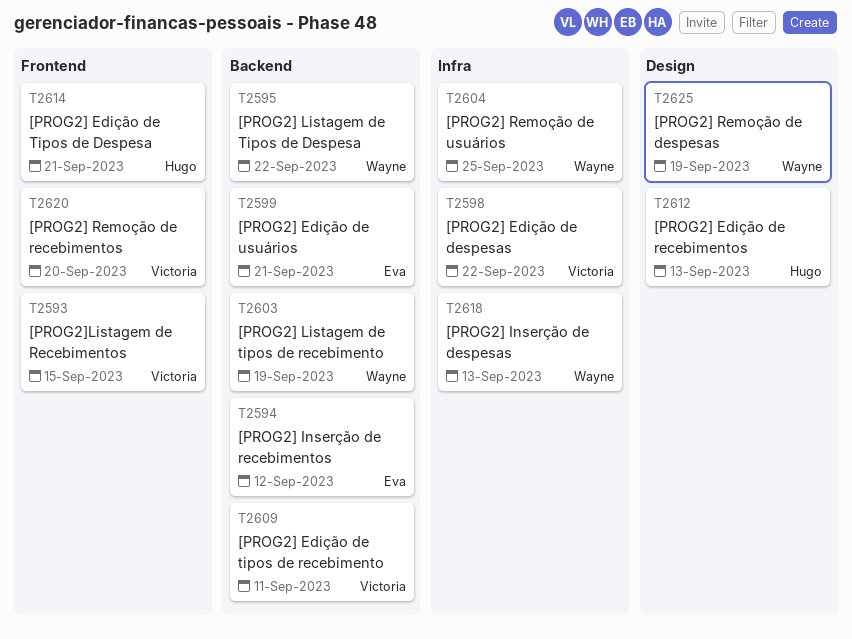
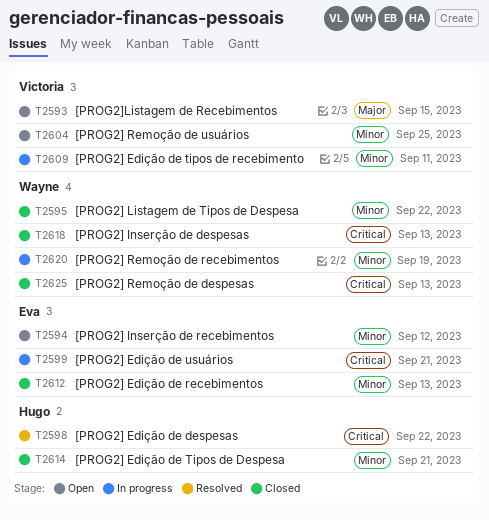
T2598, owner: Victoria -> Hugo
T2603: present -> none
T2604, owner: Wayne -> Victoria
T2612, owner: Hugo -> Eva
T2620, owner: Victoria -> Wayne
T2620, due: Sep 20 -> Sep 19
T2625, due: Sep 19 -> Sep 13

